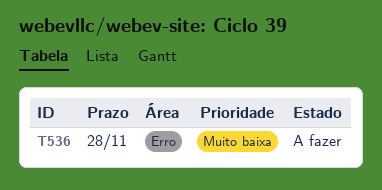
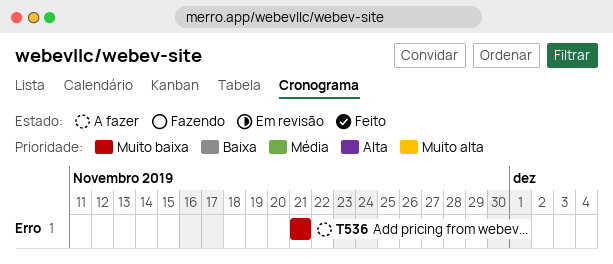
T536, due: Nov 28 -> Nov 21

